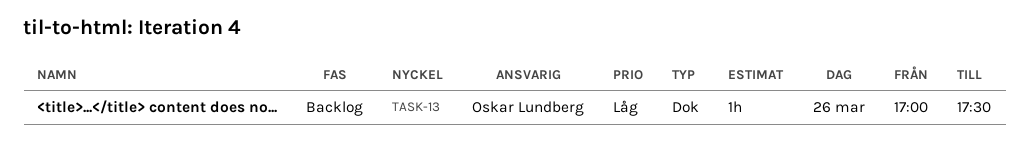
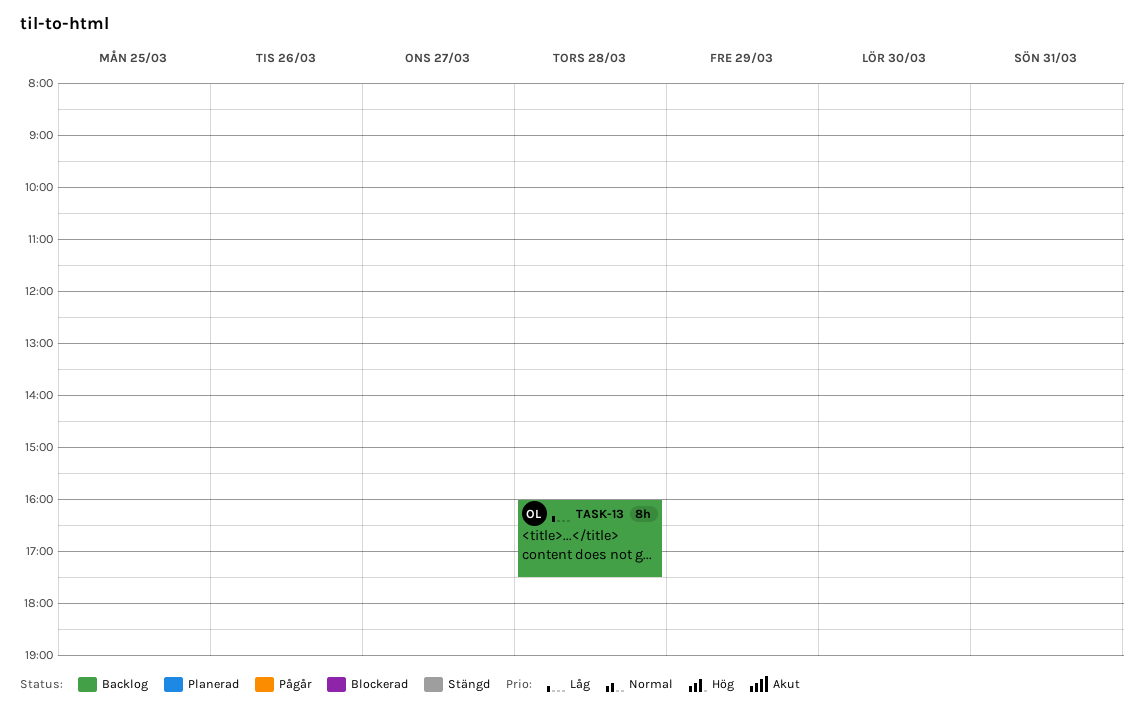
TASK-13, estimate: 1h -> 8h
TASK-13, day: Mar 26 -> Mar 28
TASK-13, begins: 17:00 -> 16:00

